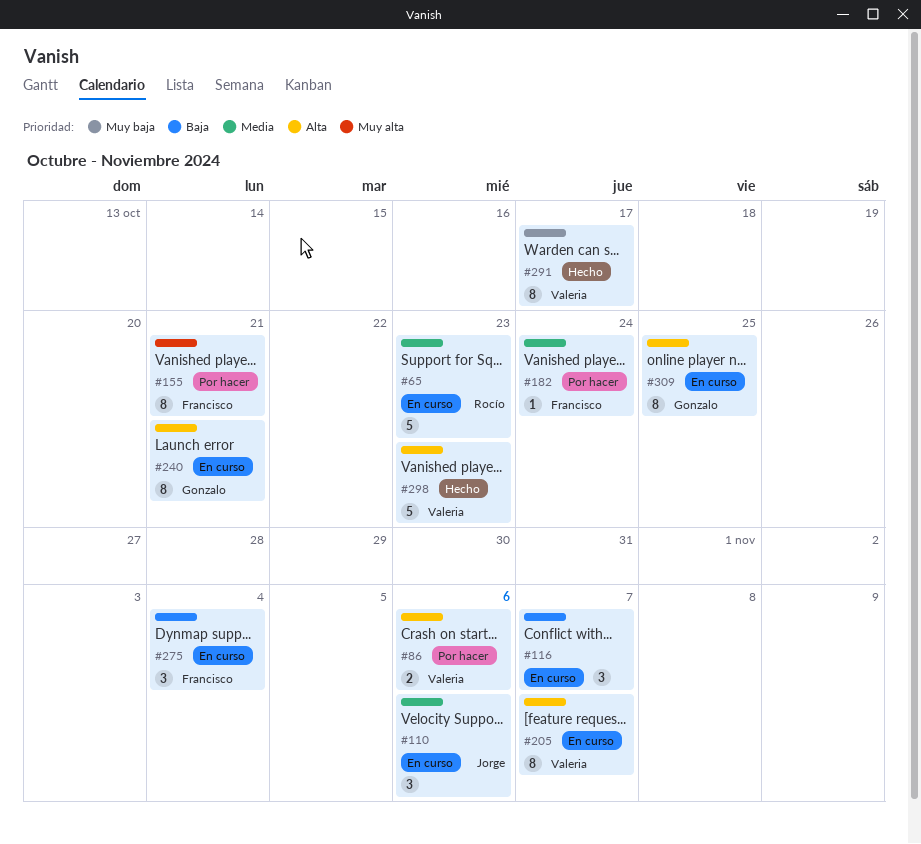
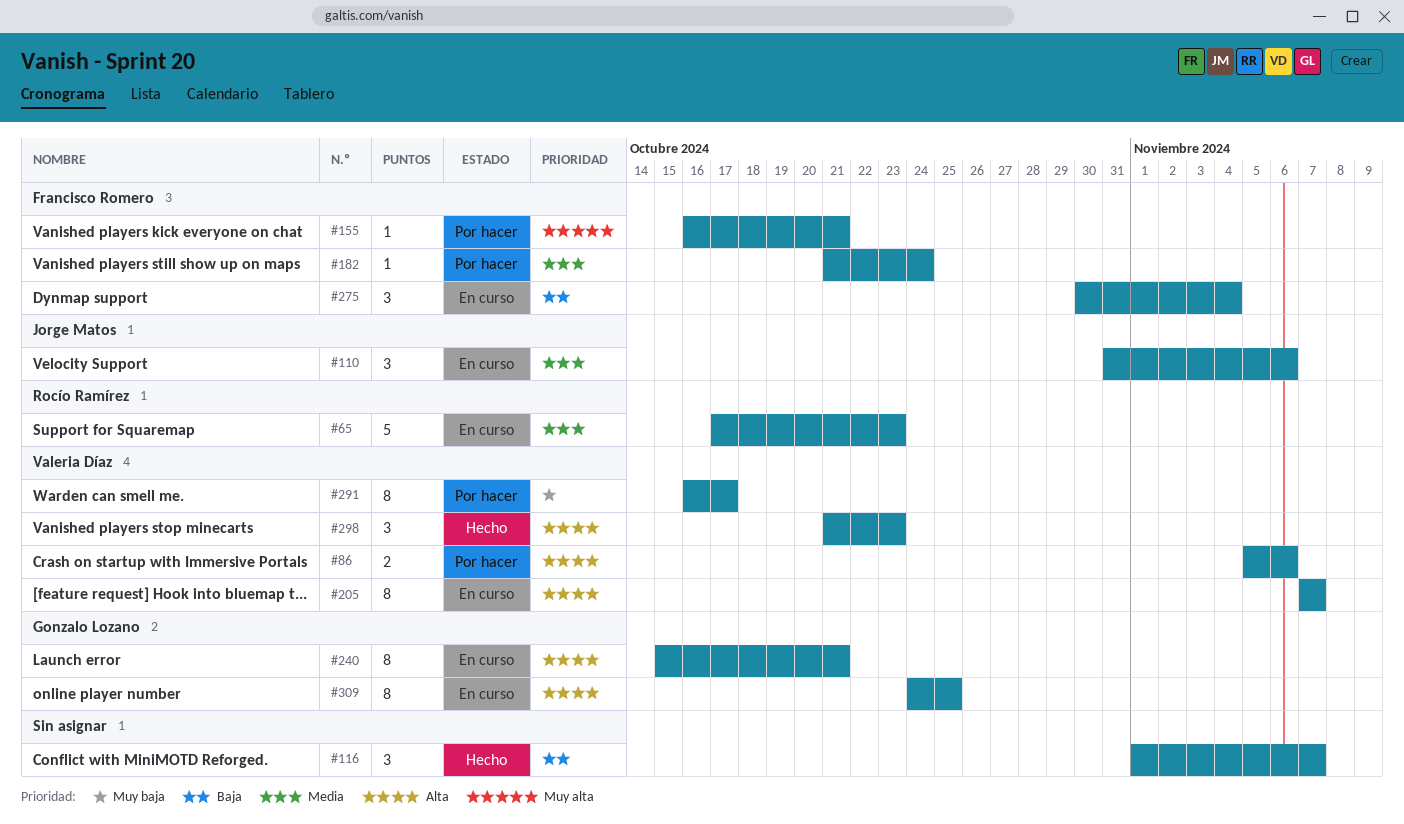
#116, status: En curso -> Hecho
#155, estimate: 8 -> 1
#291, status: Hecho -> Por hacer
#298, estimate: 5 -> 3

